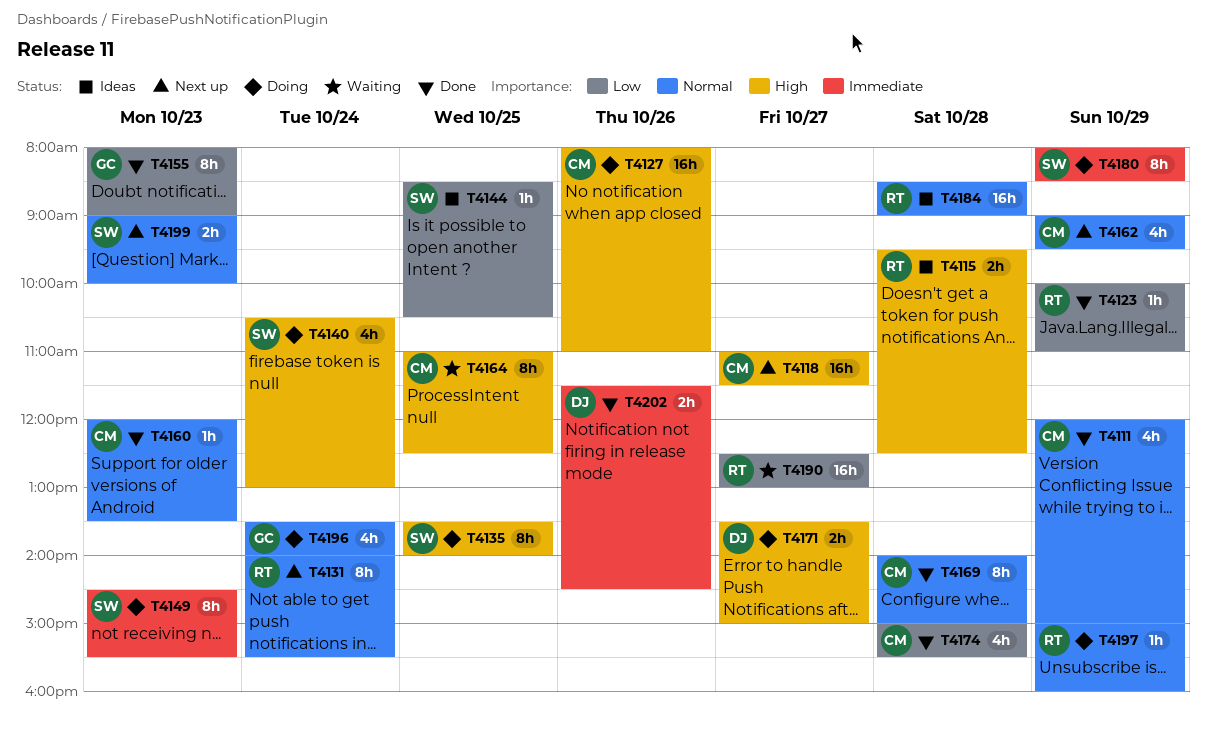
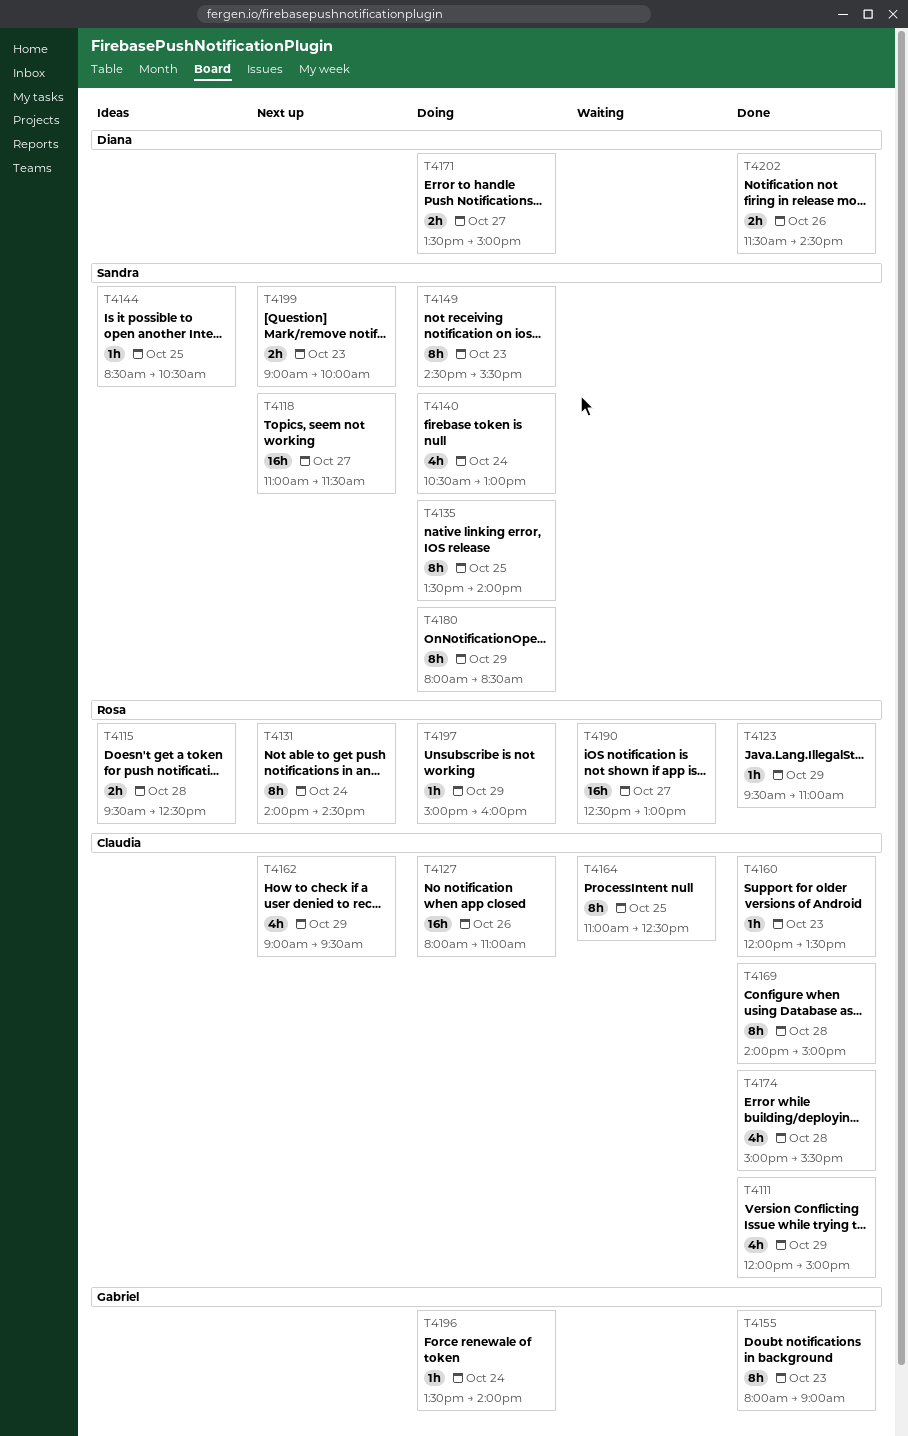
T4118, owner: Claudia -> Sandra
T4123, begins: 10:00 -> 09:30
T4131, ends: 15:30 -> 14:30
T4184: present -> none
T4196, estimate: 4h -> 1h

